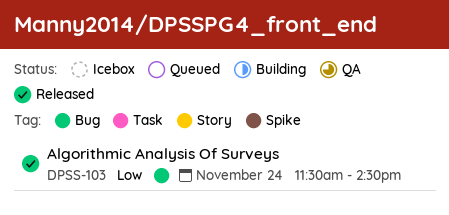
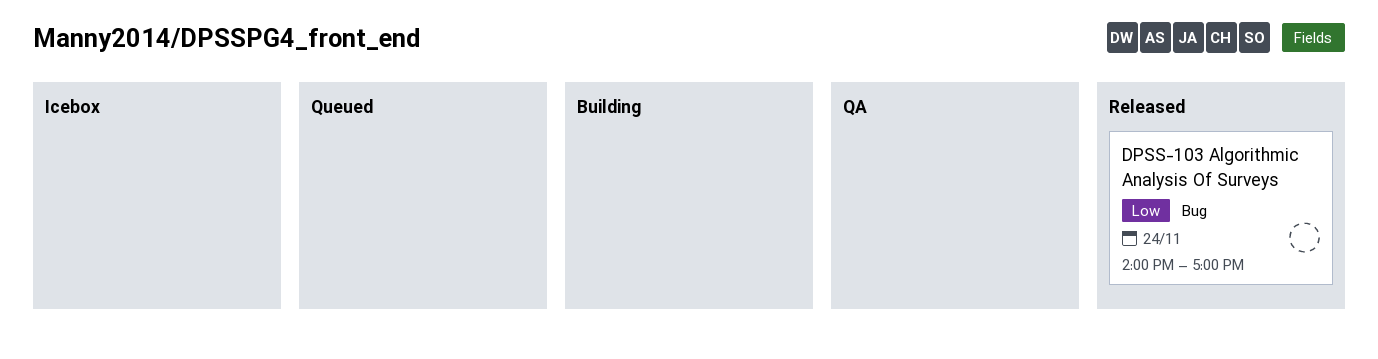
DPSS-103, begins: 11:30 -> 14:00
DPSS-103, ends: 14:30 -> 17:00

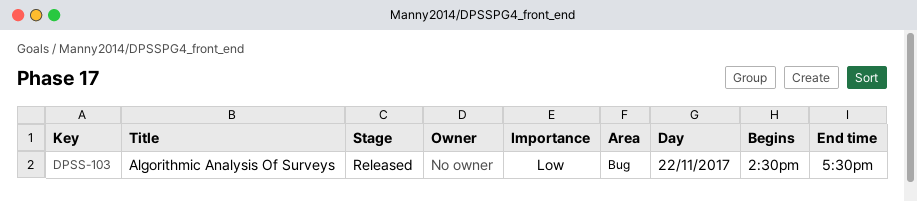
DPSS-103, day: Nov 24 -> Nov 22
DPSS-103, begins: 14:00 -> 14:30
DPSS-103, ends: 17:00 -> 17:30

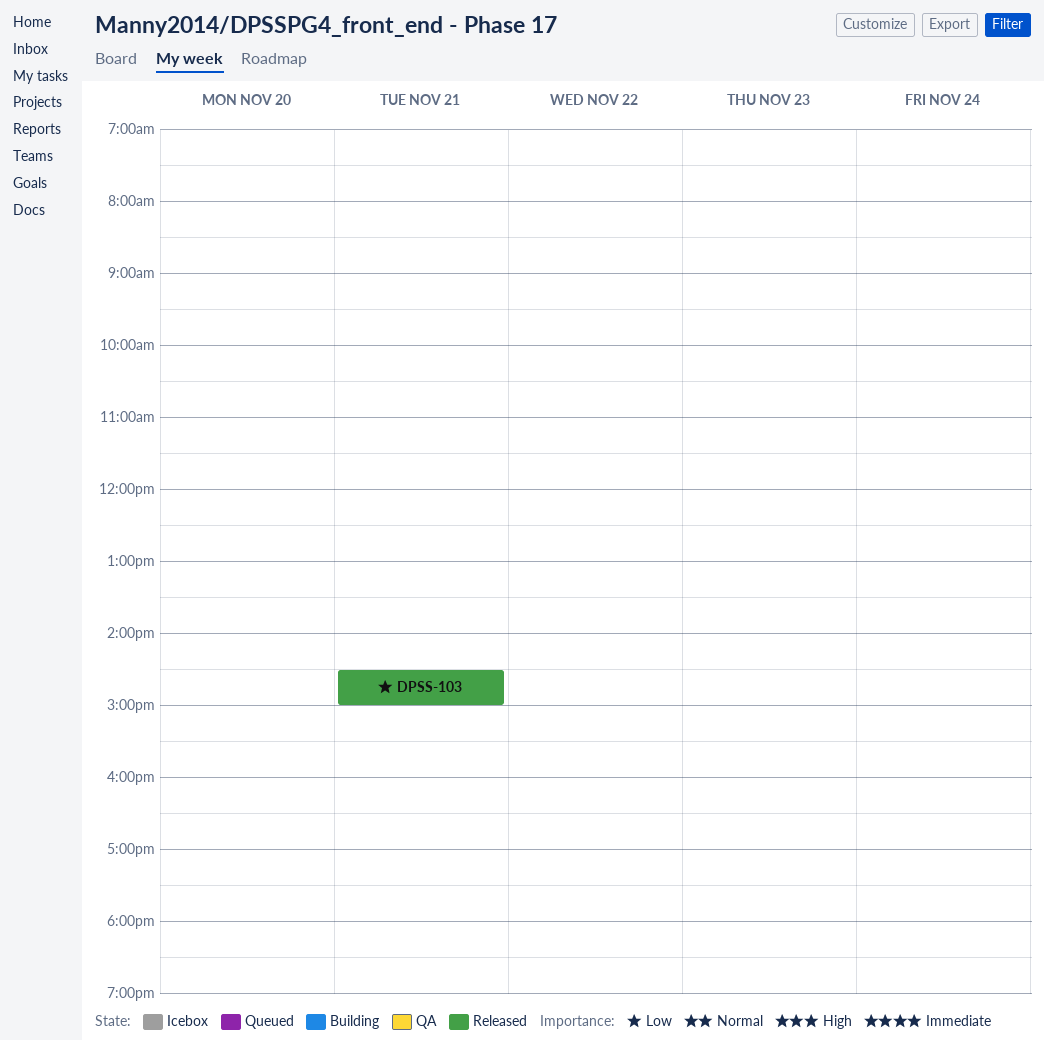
DPSS-103, day: Nov 22 -> Nov 21
DPSS-103, ends: 17:30 -> 15:00

